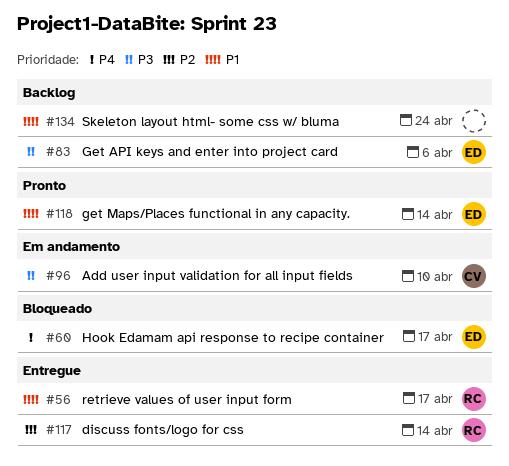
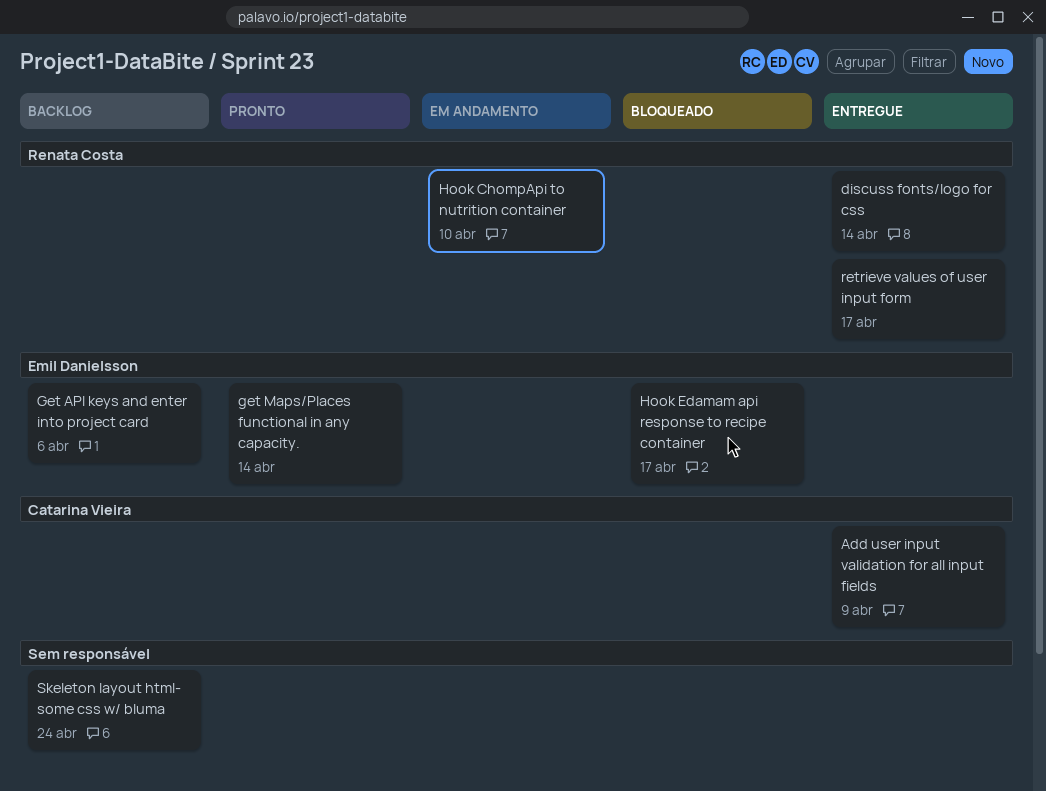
Add user input validation for all input fields, status: Em andamento -> Entregue
Add user input validation for all input fields, due: Apr 10 -> Apr 9
Hook ChompApi to nutrition container: none -> present

